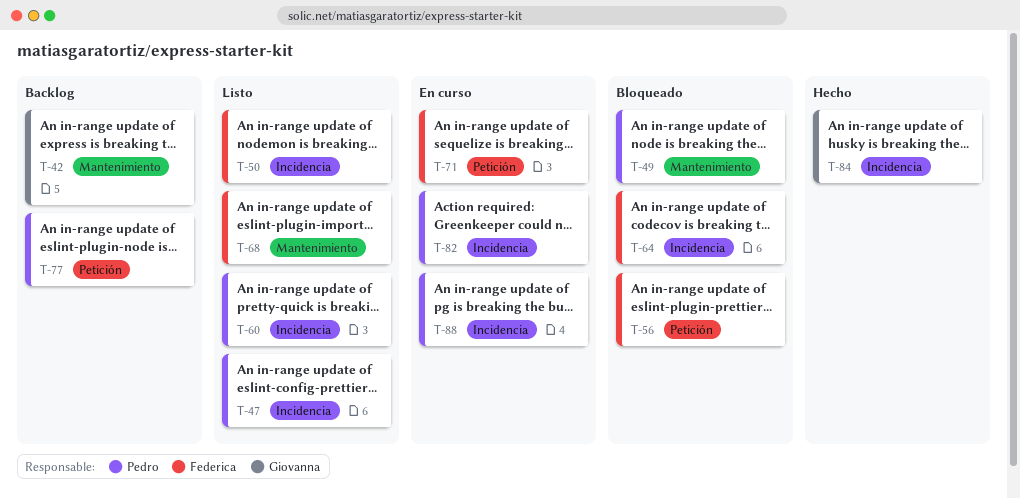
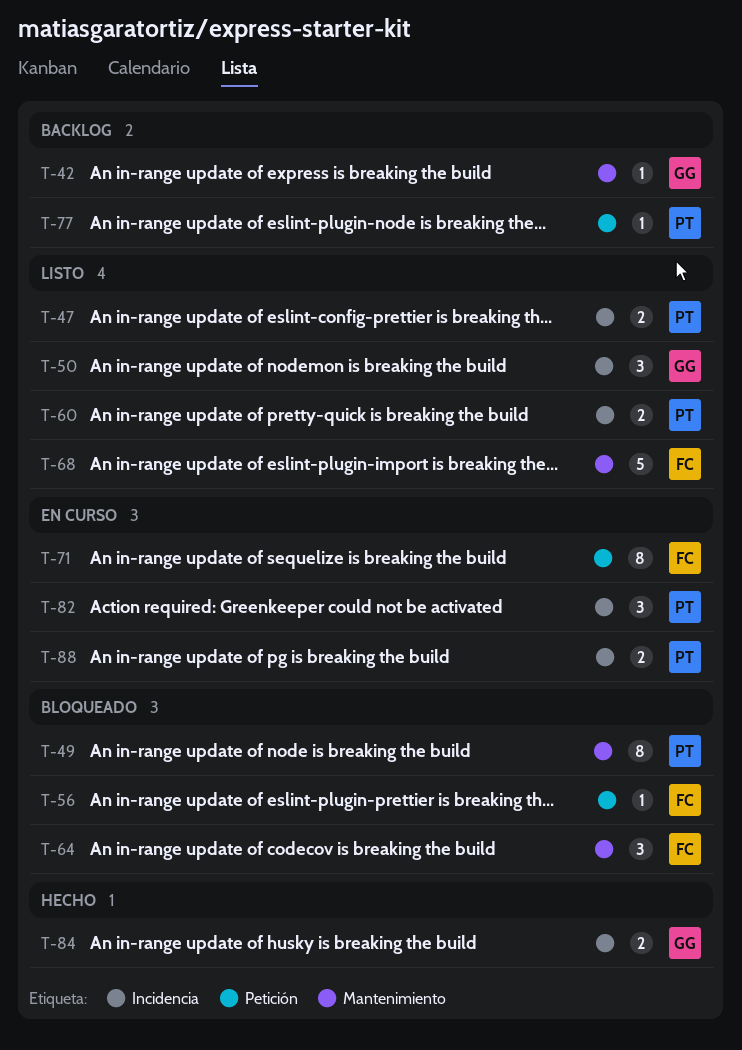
T-50, owner: Federica -> Giovanna
T-64, label: Incidencia -> Mantenimiento

